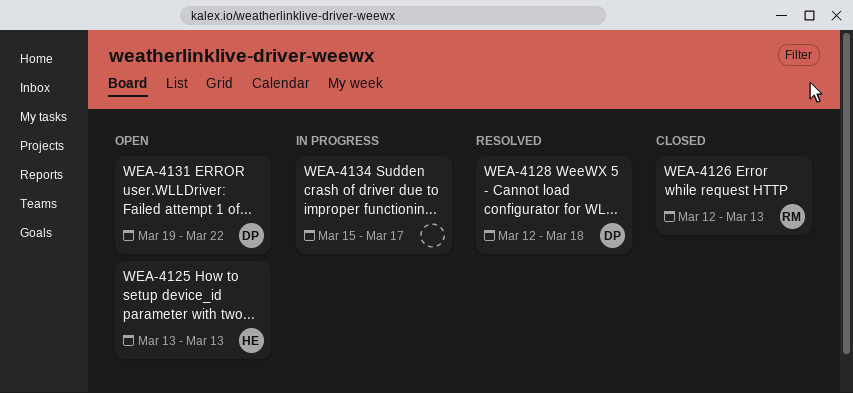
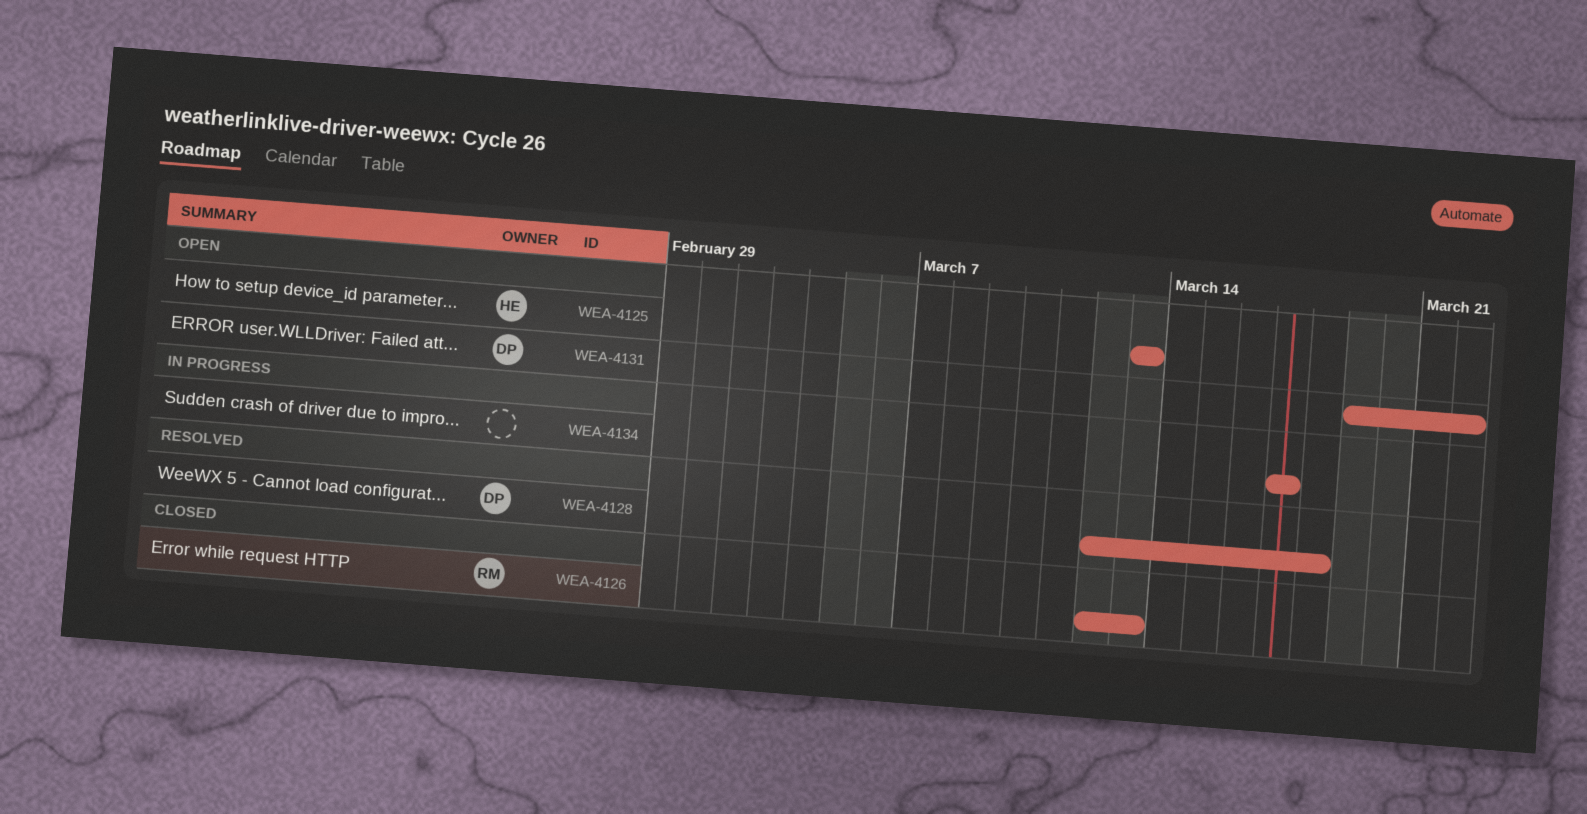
WEA-4134, start: Mar 15 -> Mar 17

